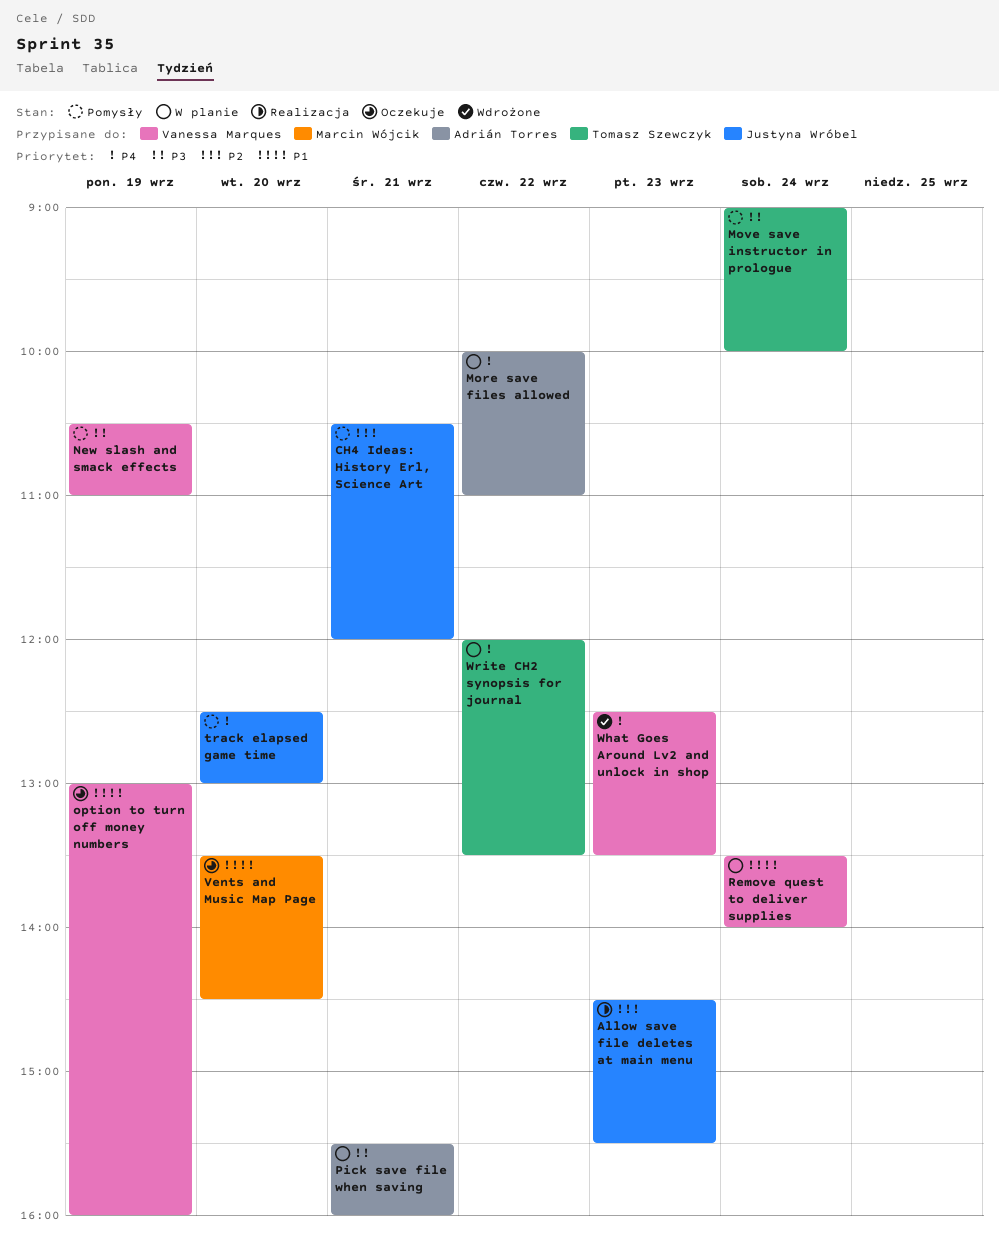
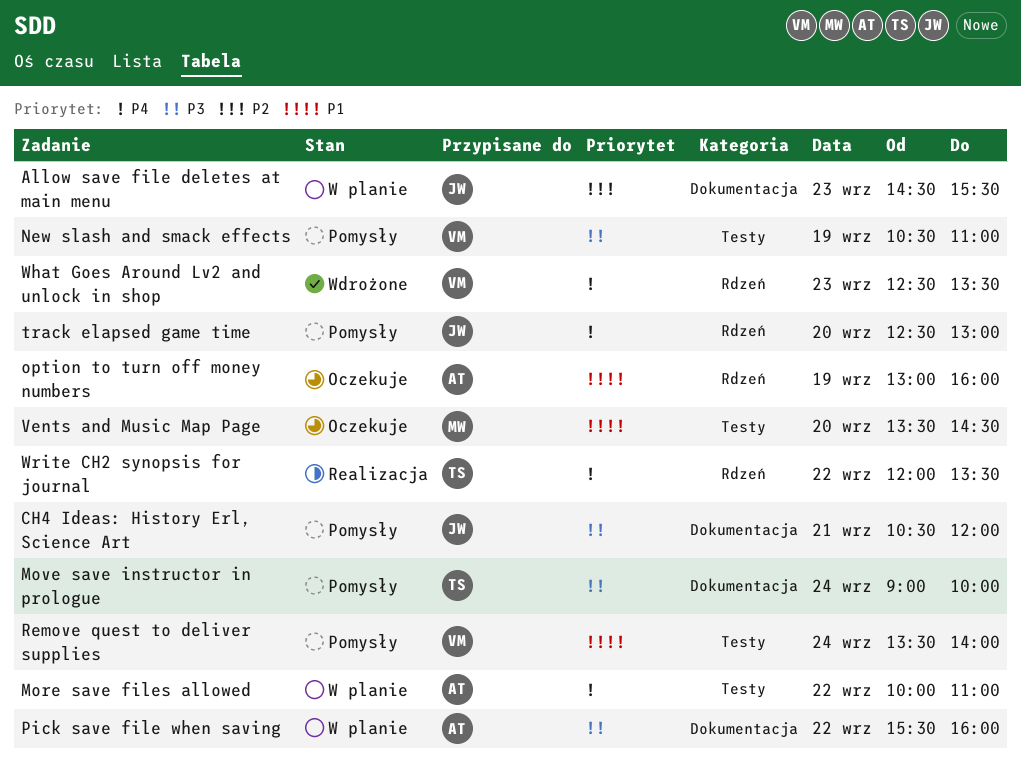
Allow save file deletes at main menu, status: Realizacja -> W planie
CH4 Ideas: History Erl, Science Art, priority: P2 -> P3
option to turn off money numbers, owner: Vanessa Marques -> Adrián Torres
Pick save file when saving, day: Sep 21 -> Sep 22
Remove quest to deliver supplies, status: W planie -> Pomysły
Write CH2 synopsis for journal, status: W planie -> Realizacja

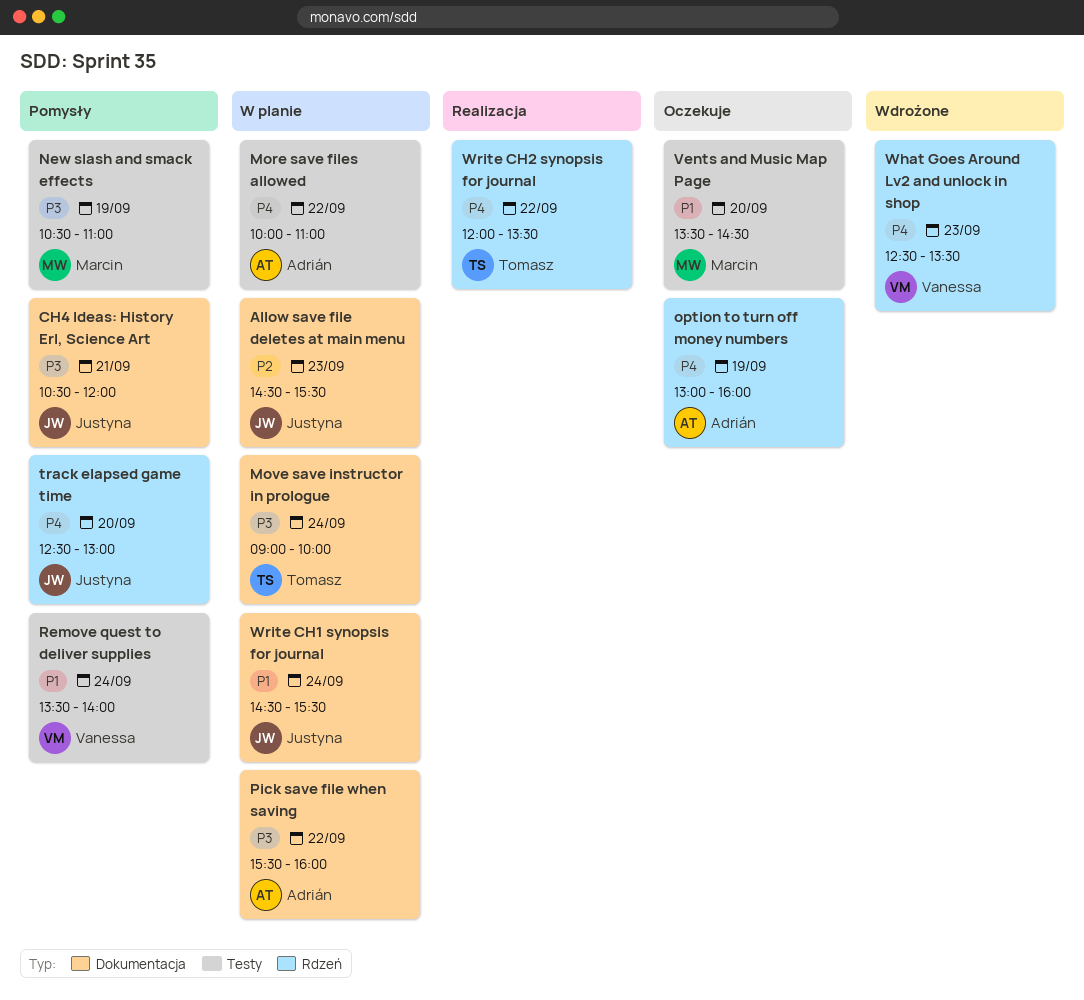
Move save instructor in prologue, status: Pomysły -> W planie
New slash and smack effects, owner: Vanessa -> Marcin
option to turn off money numbers, priority: P1 -> P4
Write CH1 synopsis for journal: none -> present

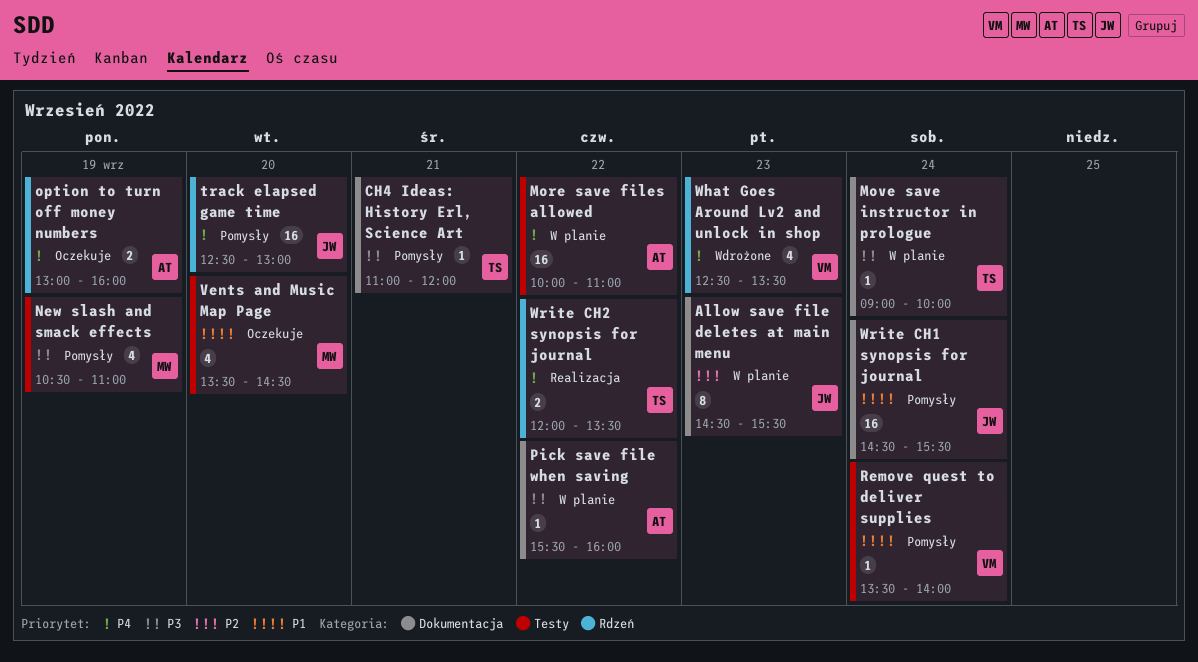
CH4 Ideas: History Erl, Science Art, owner: Justyna -> Tomasz
CH4 Ideas: History Erl, Science Art, begins: 10:30 -> 11:00
Write CH1 synopsis for journal, status: W planie -> Pomysły

